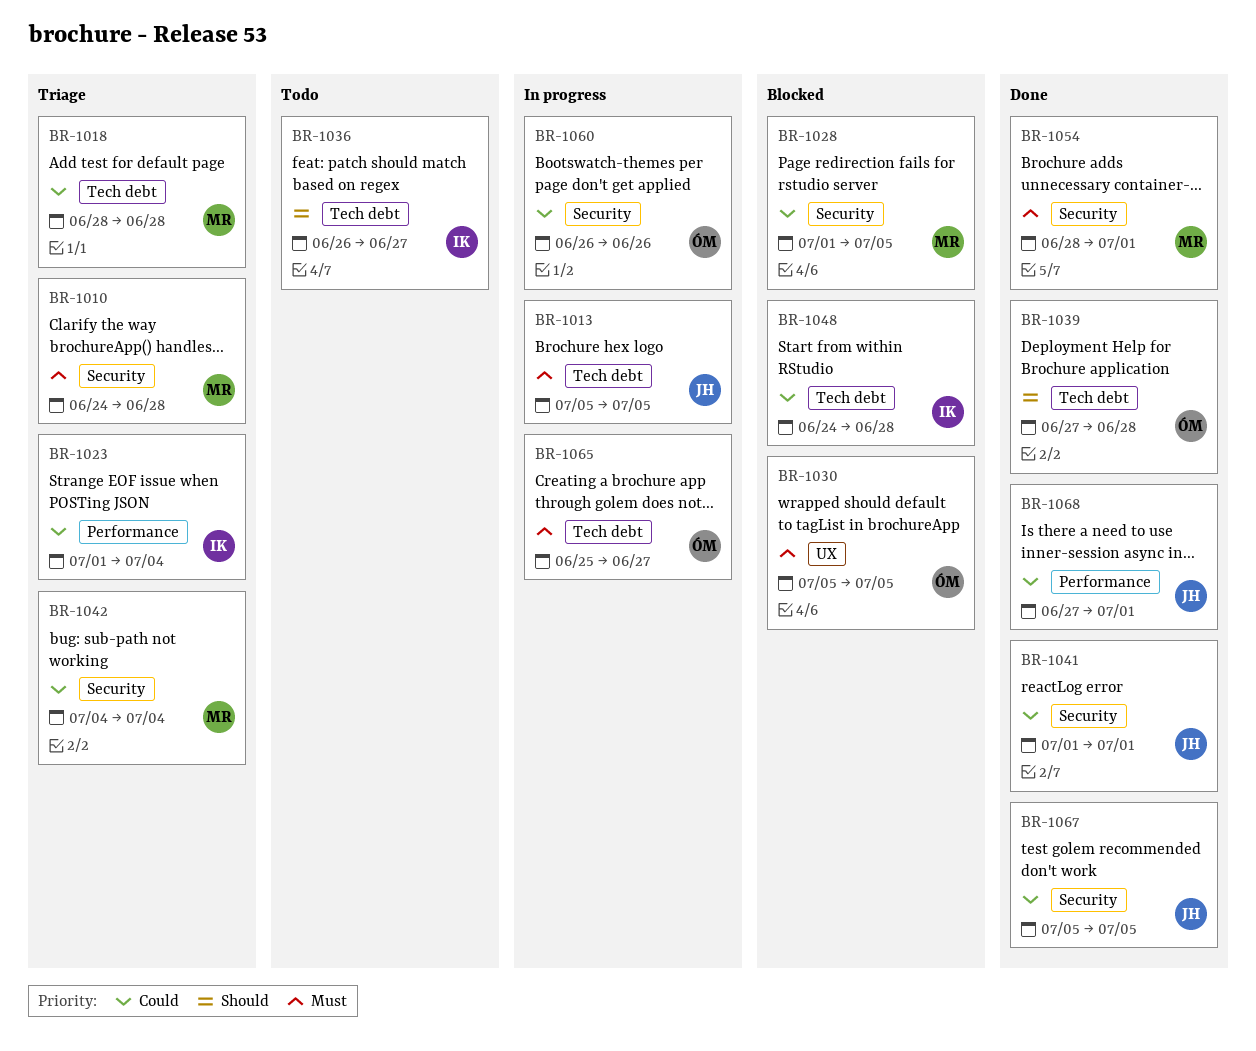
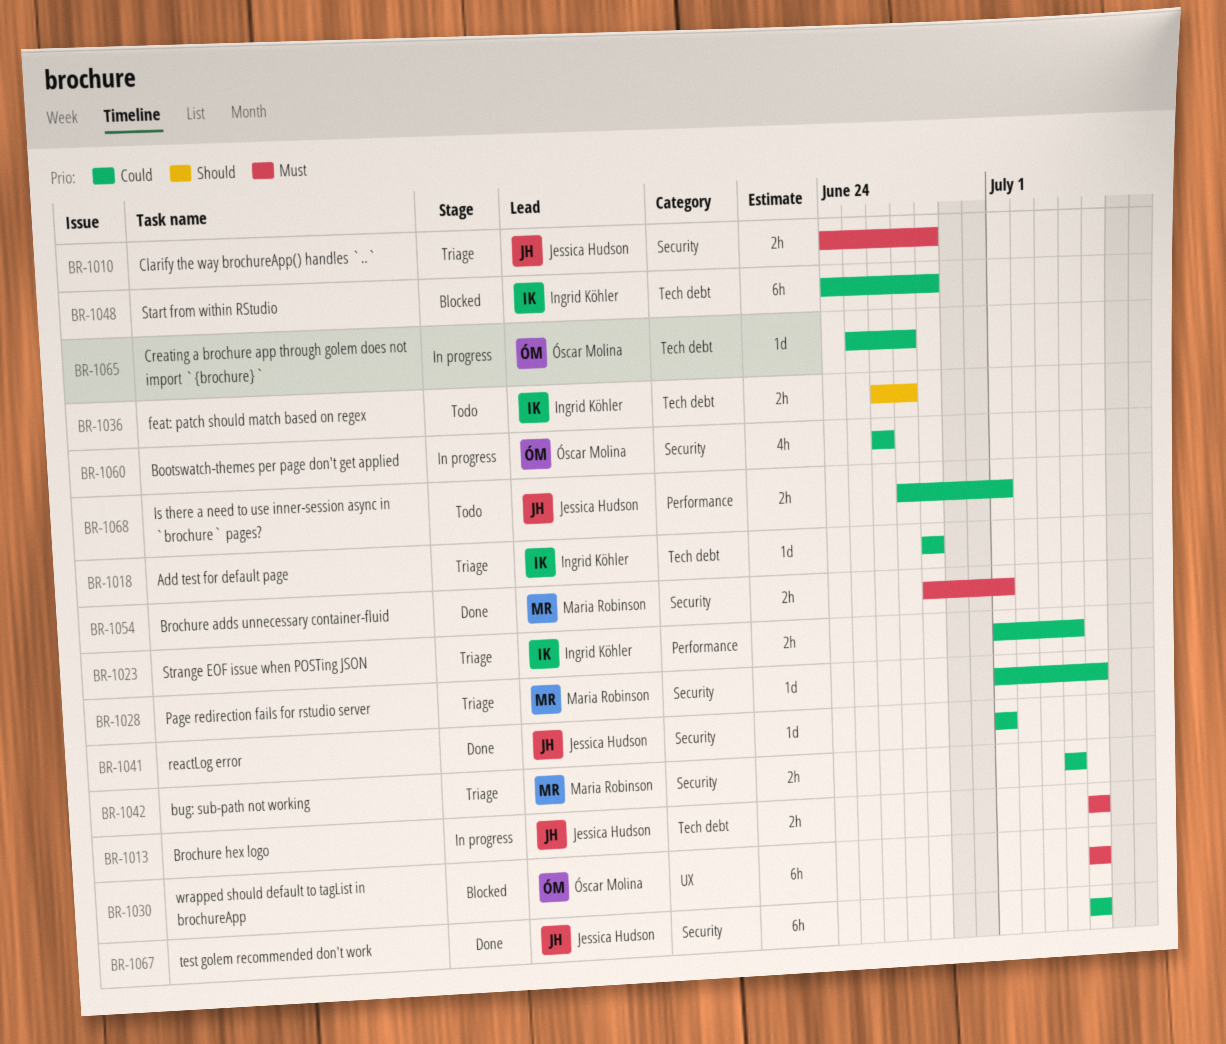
BR-1010, owner: Maria Robinson -> Jessica Hudson
BR-1018, owner: Maria Robinson -> Ingrid Köhler
BR-1028, status: Blocked -> Triage
BR-1039: present -> none
BR-1065, priority: Must -> Could
BR-1068, status: Done -> Todo

